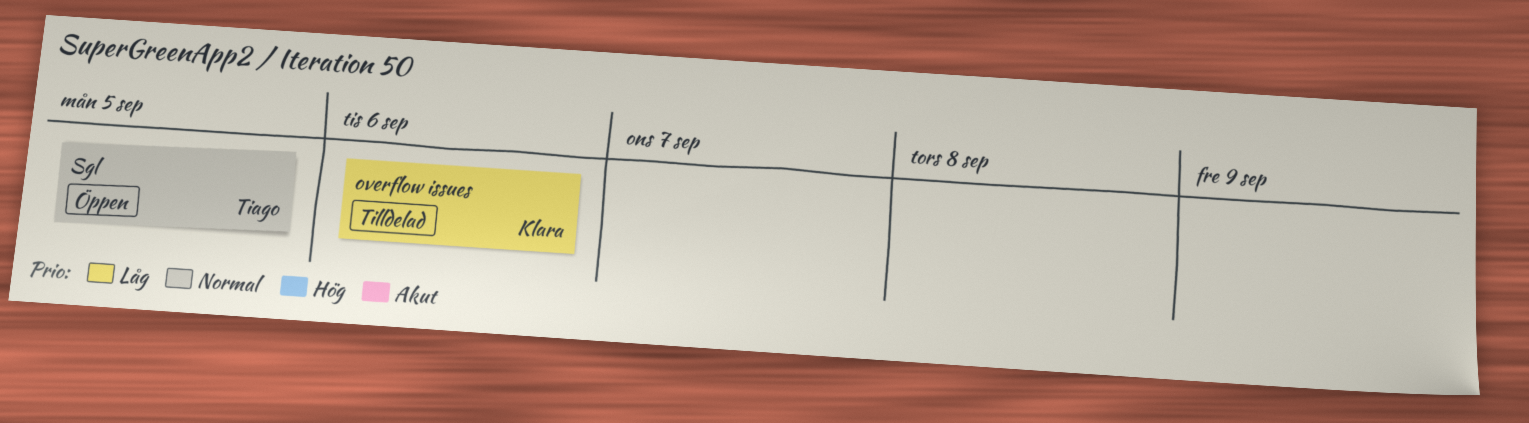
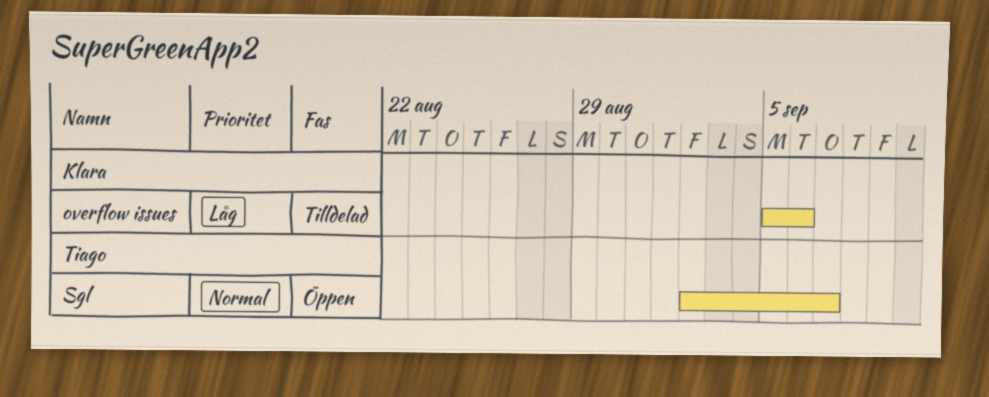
Sgl, due: Sep 5 -> Sep 7

